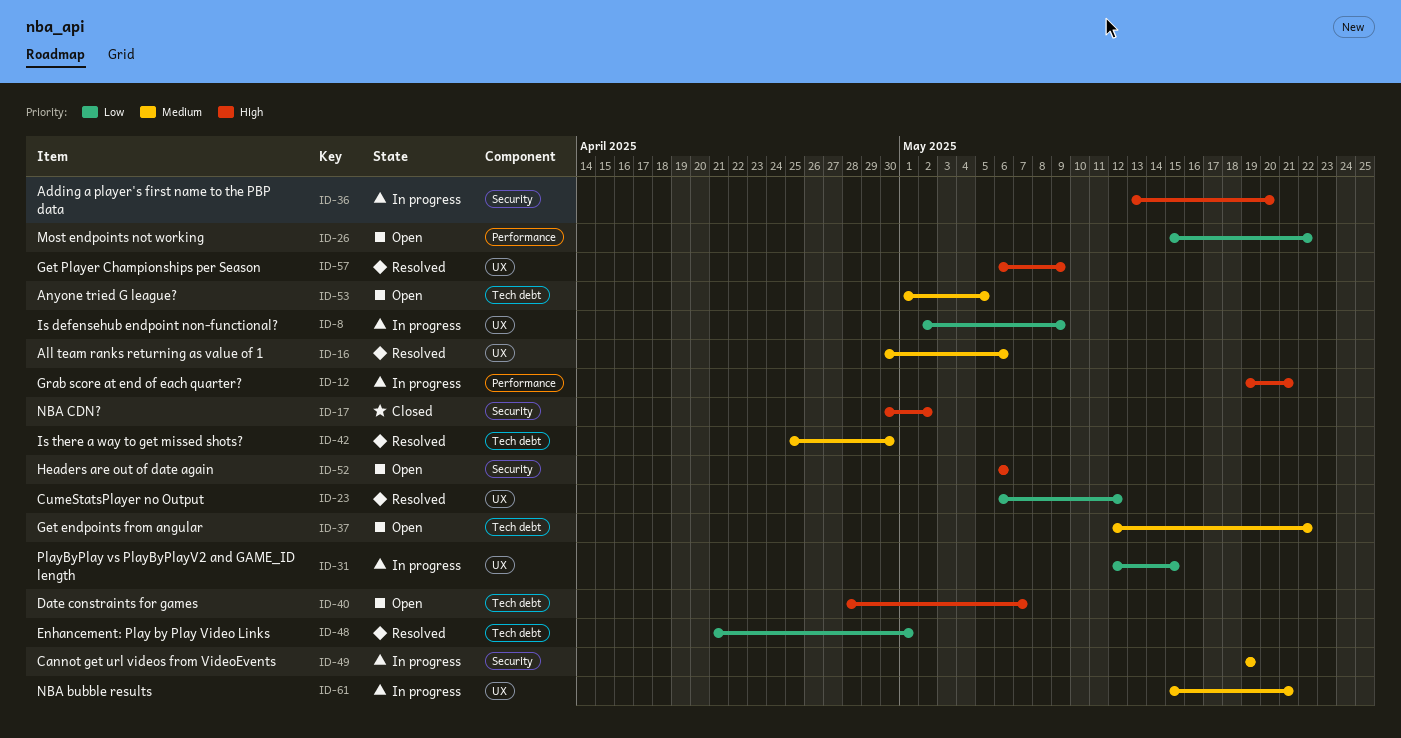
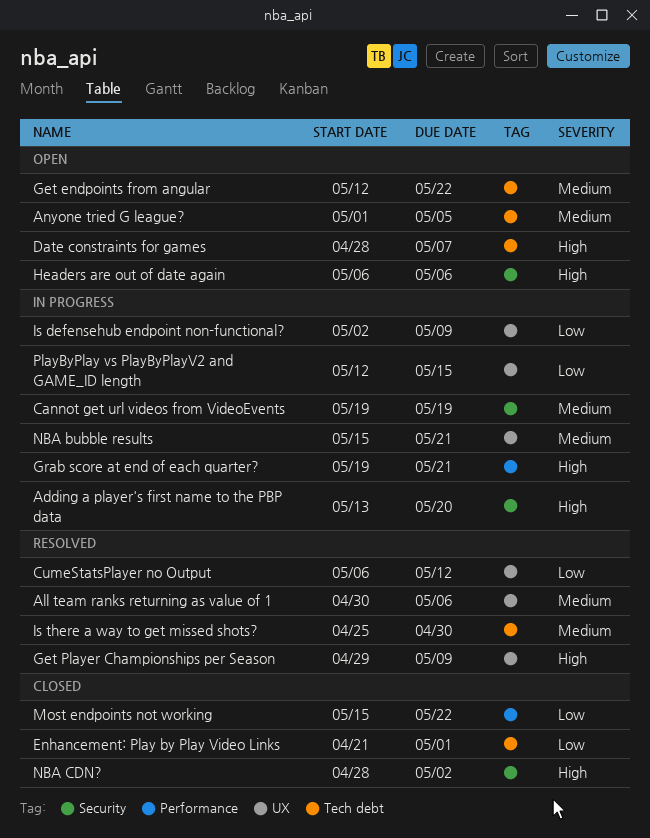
Enhancement: Play by Play Video Links, status: Resolved -> Closed
Get Player Championships per Season, start: May 6 -> Apr 29
Most endpoints not working, status: Open -> Closed
NBA CDN?, start: Apr 30 -> Apr 28

